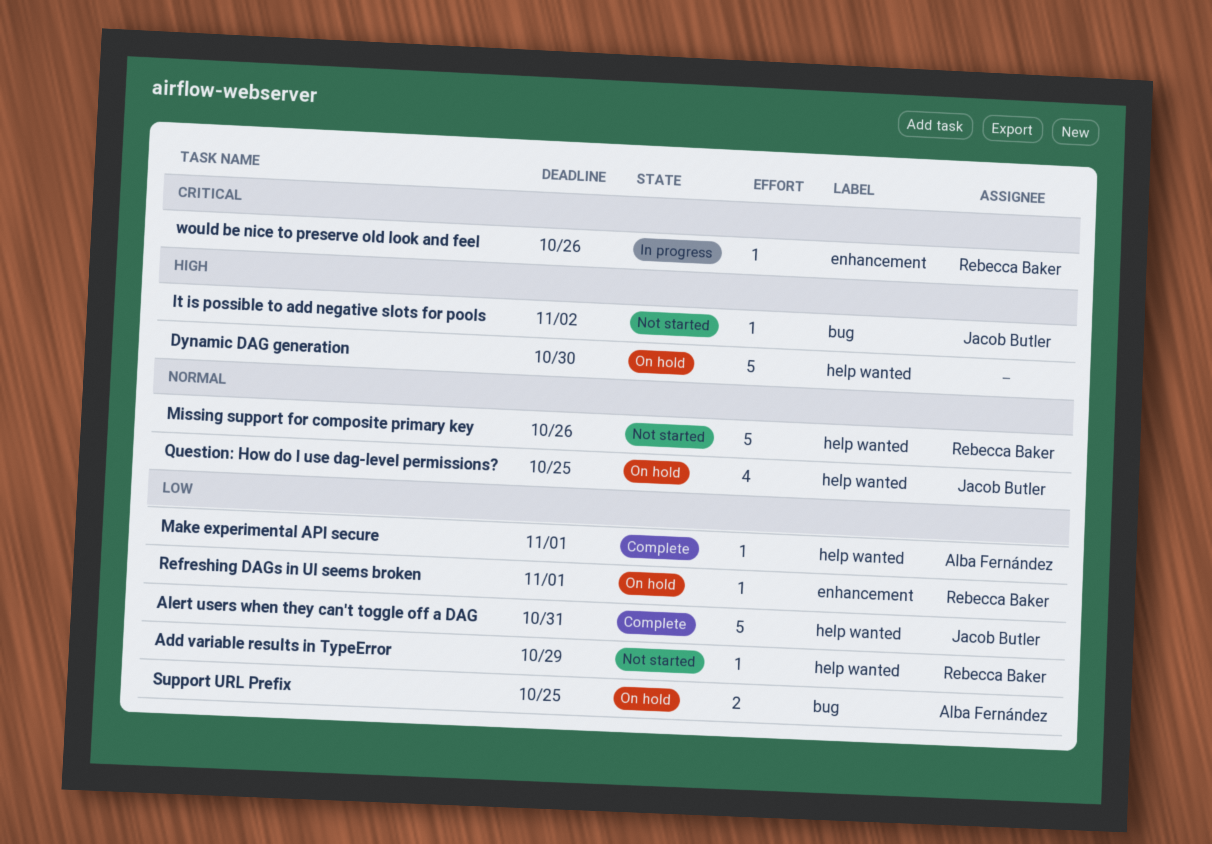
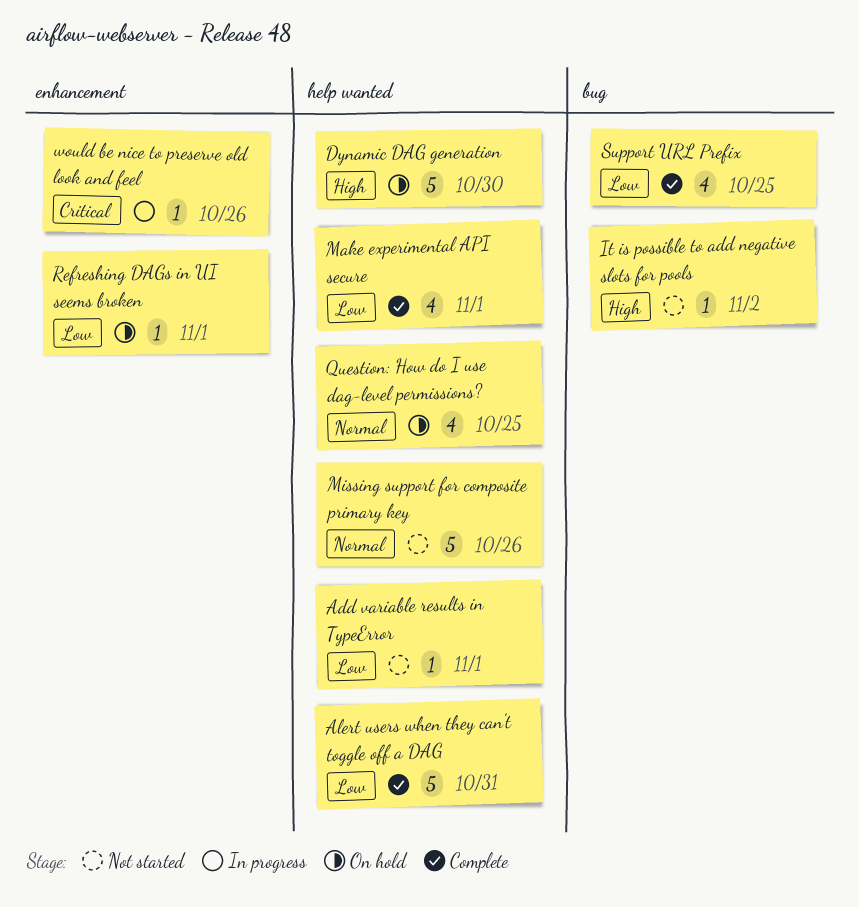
Add variable results in TypeError, due: Oct 29 -> Nov 1
Make experimental API secure, estimate: 1 -> 4
Support URL Prefix, status: On hold -> Complete
Support URL Prefix, estimate: 2 -> 4

